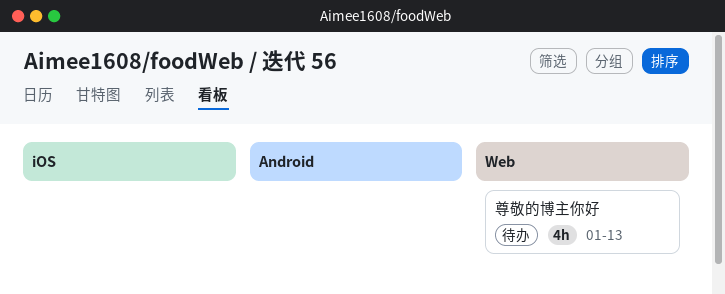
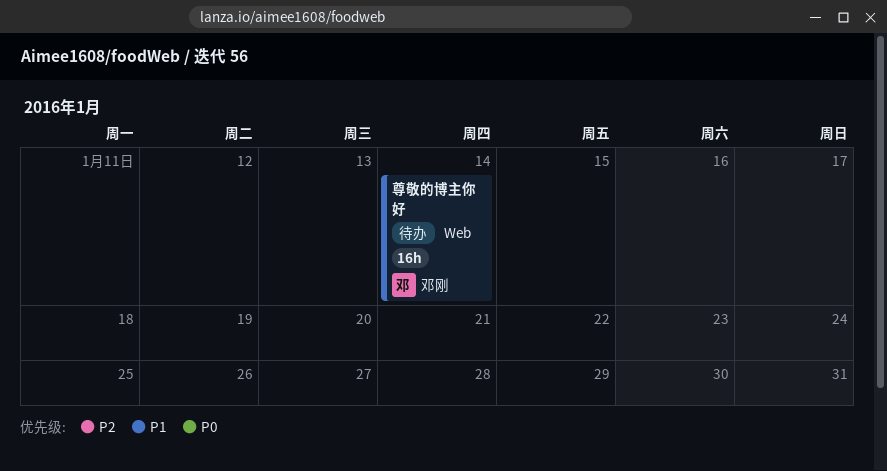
尊敬的博主你好, estimate: 4h -> 16h
尊敬的博主你好, due: Jan 13 -> Jan 14

